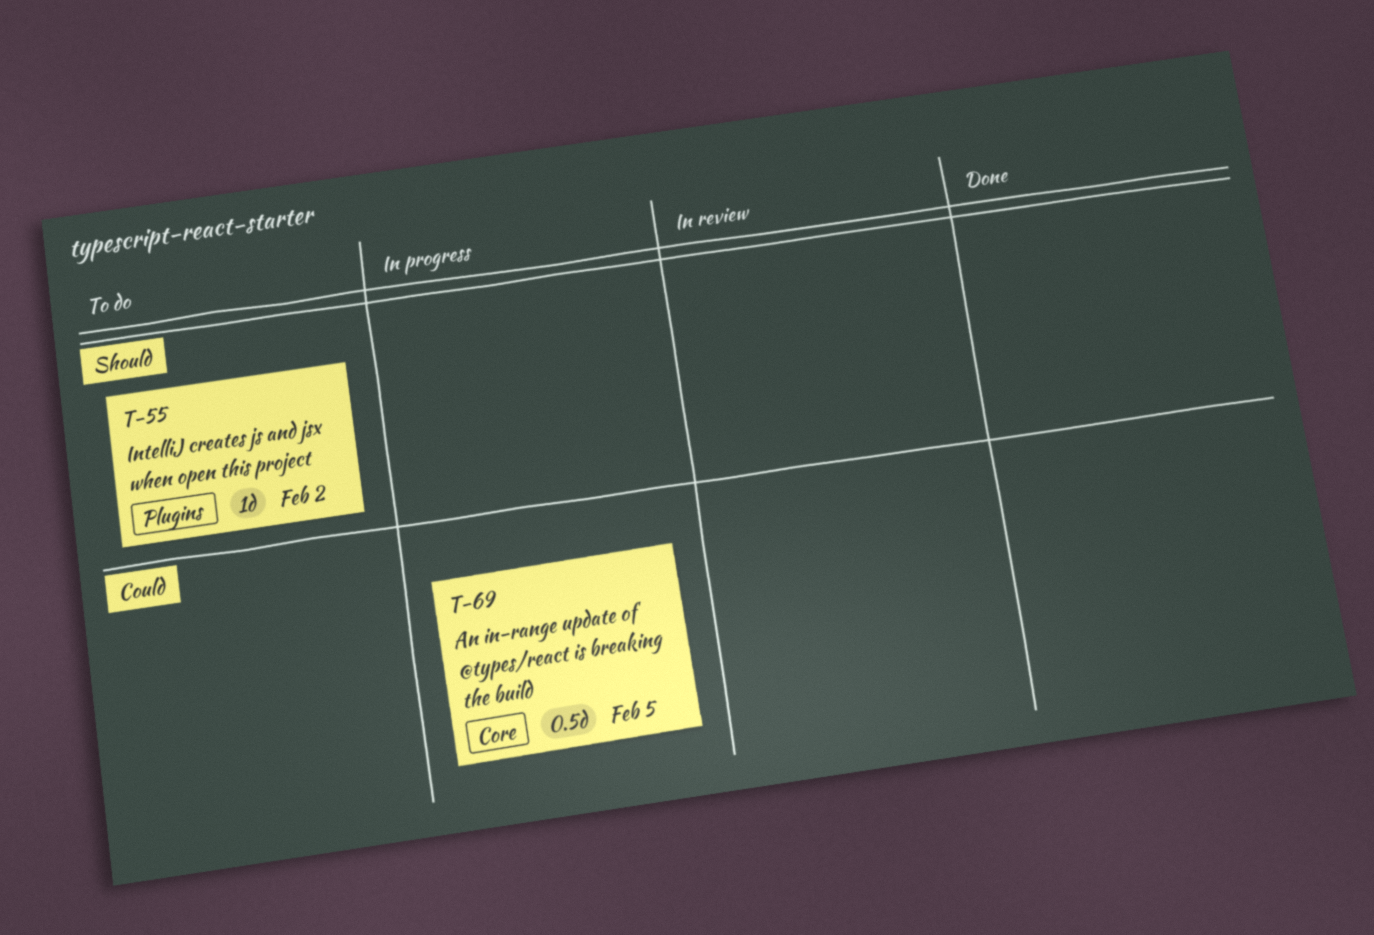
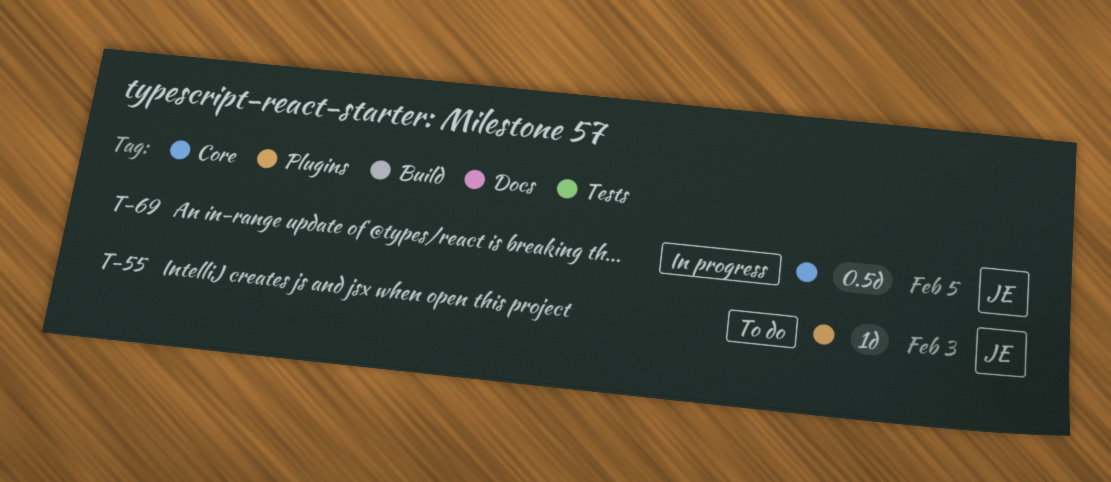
T-55, due: Feb 2 -> Feb 3

